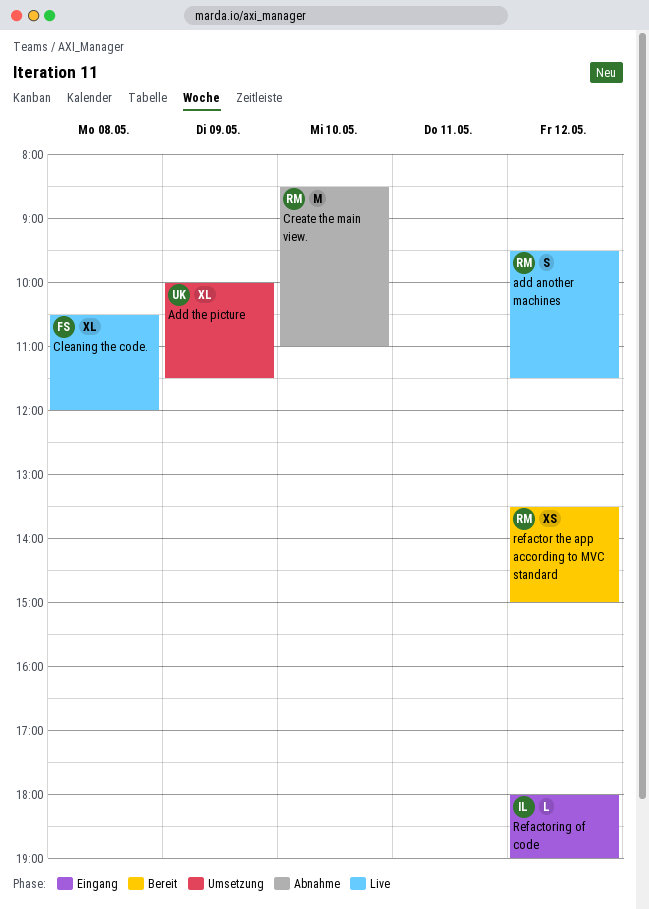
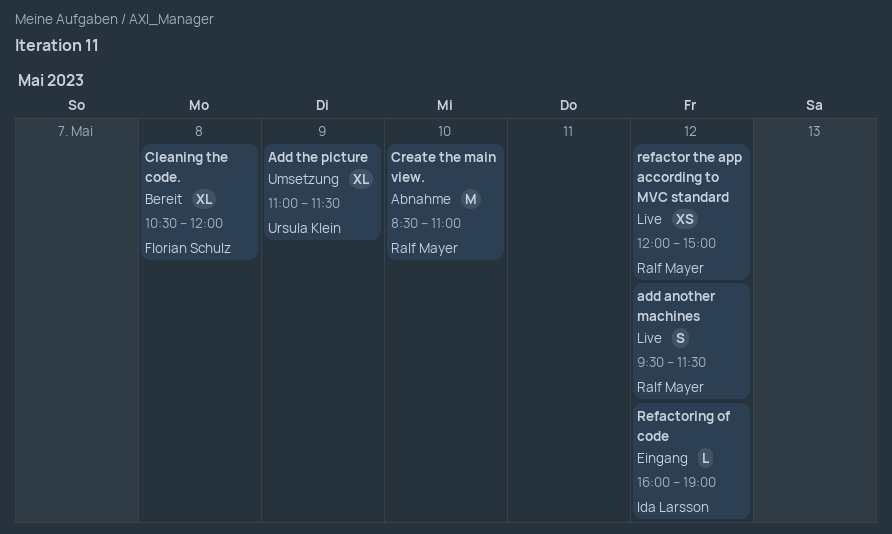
Add the picture, begins: 10:00 -> 11:00
Cleaning the code., status: Live -> Bereit
refactor the app according to MVC standard, status: Bereit -> Live
refactor the app according to MVC standard, begins: 13:30 -> 12:00
Refactoring of code, begins: 18:00 -> 16:00

